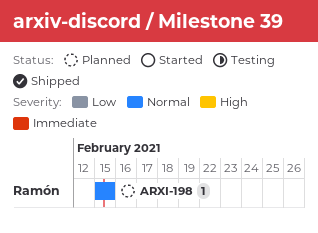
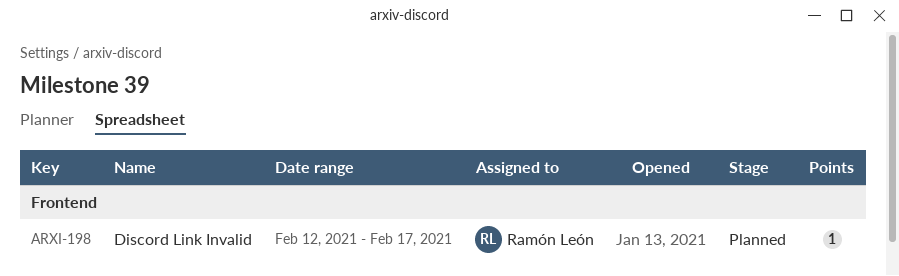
ARXI-198, start: Feb 15 -> Feb 12
ARXI-198, due: Feb 15 -> Feb 17

